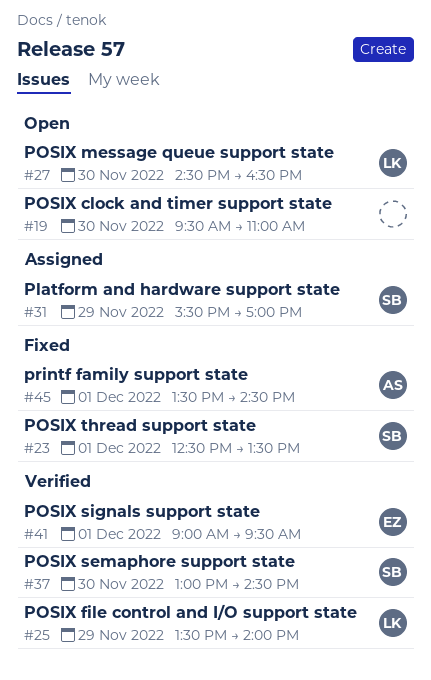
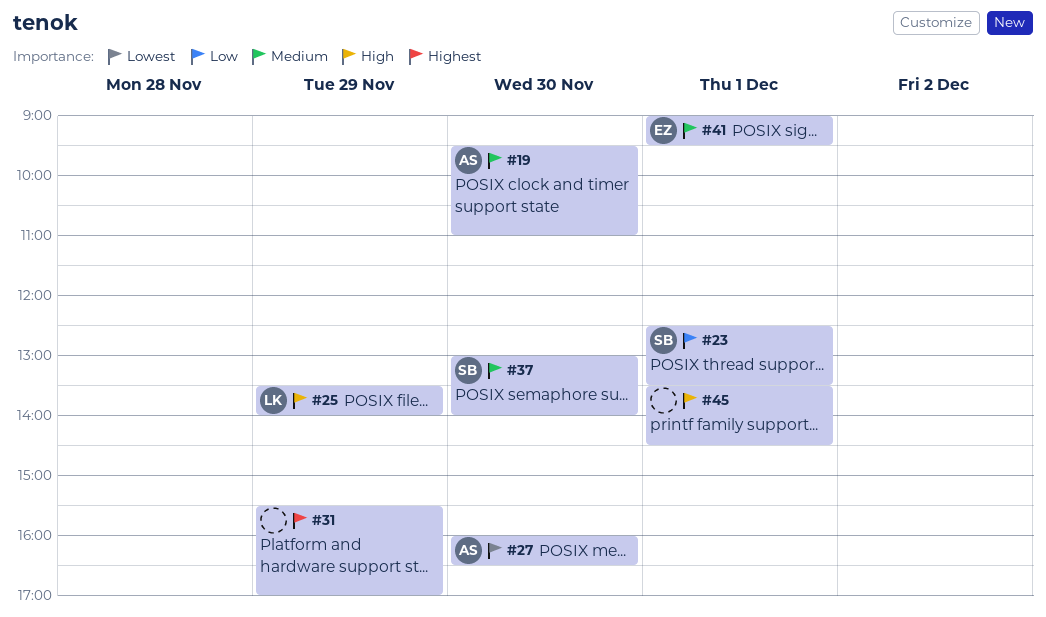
#19, owner: none -> AS
#27, owner: LK -> AS
#27, begins: 14:30 -> 16:00
#31, owner: SB -> none
#37, ends: 14:30 -> 14:00
#45, owner: AS -> none

